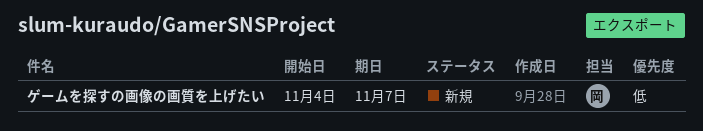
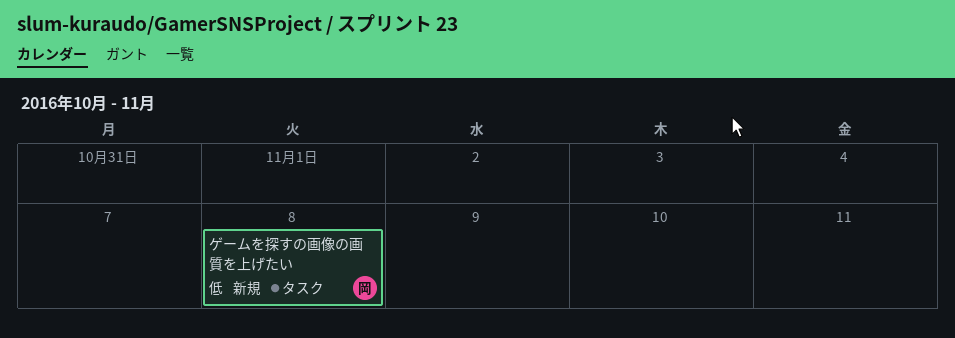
ゲームを探すの画像の画質を上げたい, due: Nov 7 -> Nov 8

